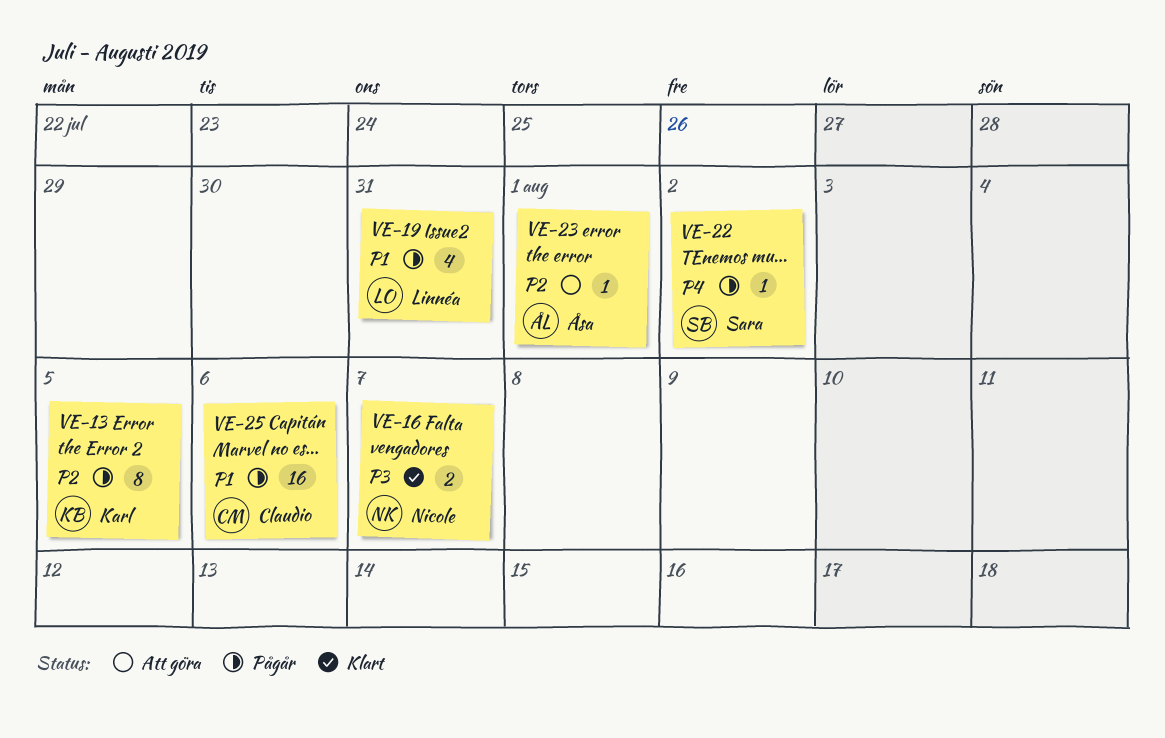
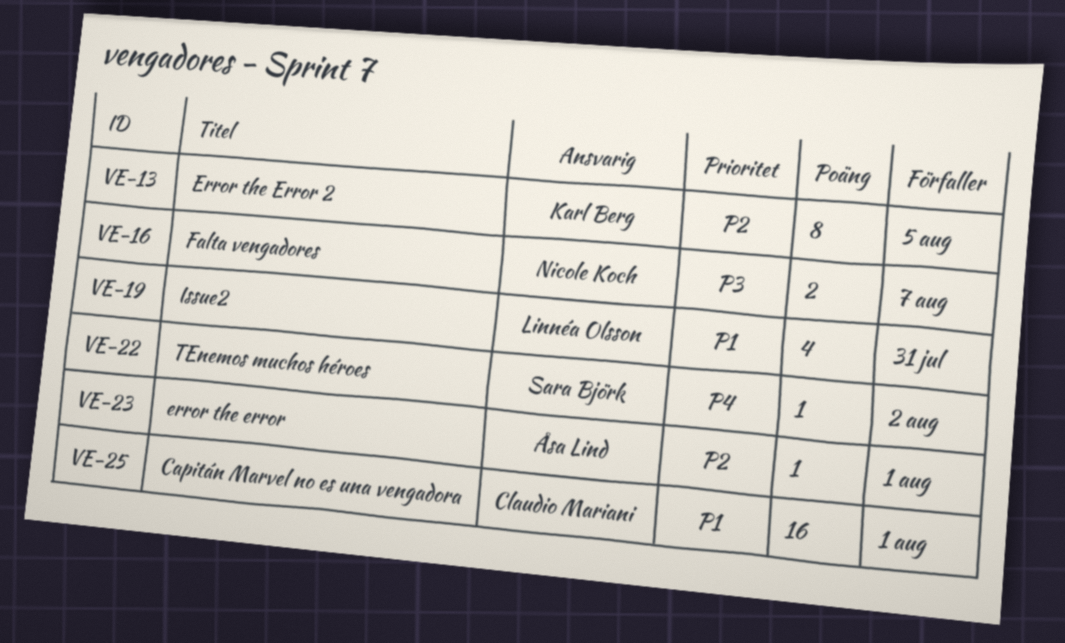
VE-25, due: Aug 6 -> Aug 1

